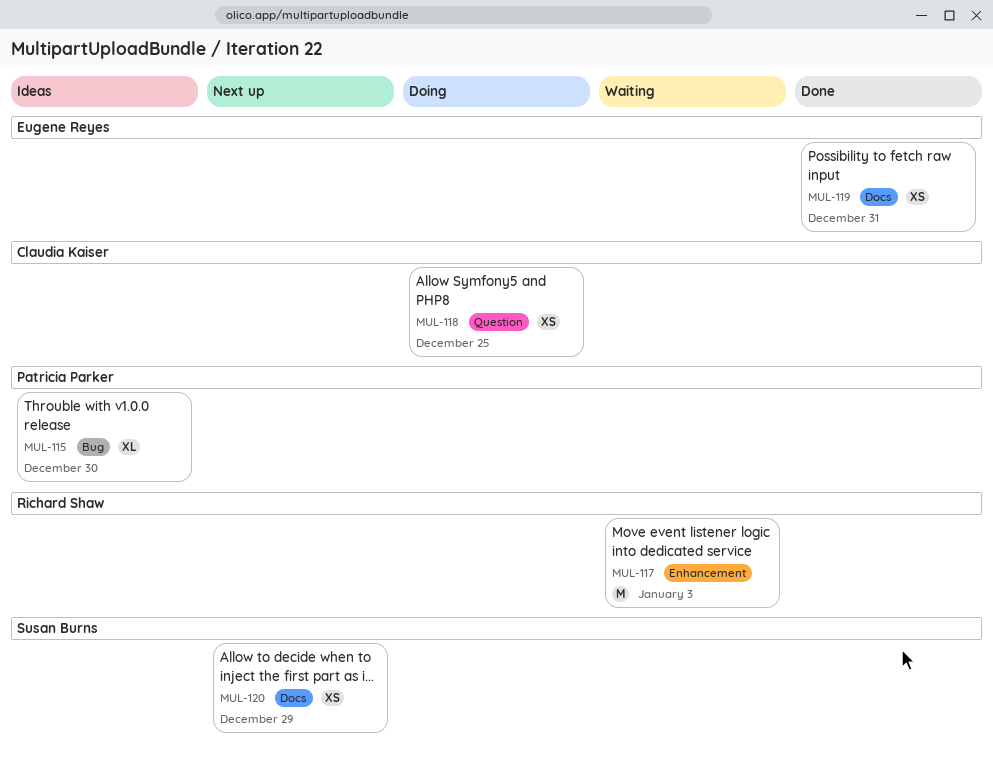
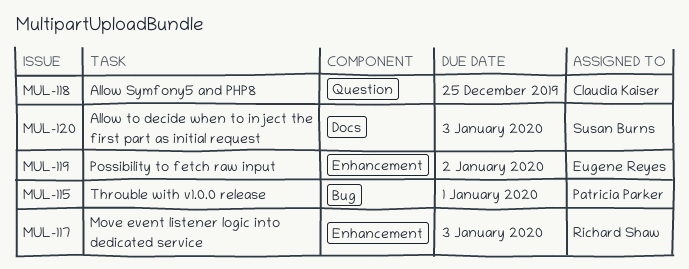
MUL-115, due: Dec 30 -> Jan 1
MUL-119, label: Docs -> Enhancement
MUL-119, due: Dec 31 -> Jan 2
MUL-120, due: Dec 29 -> Jan 3

